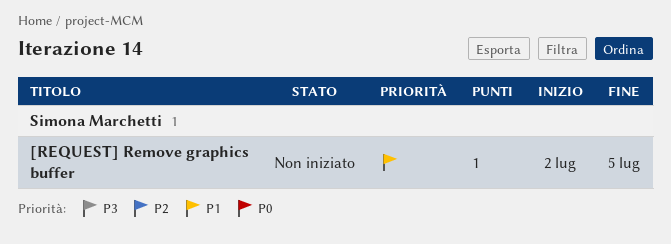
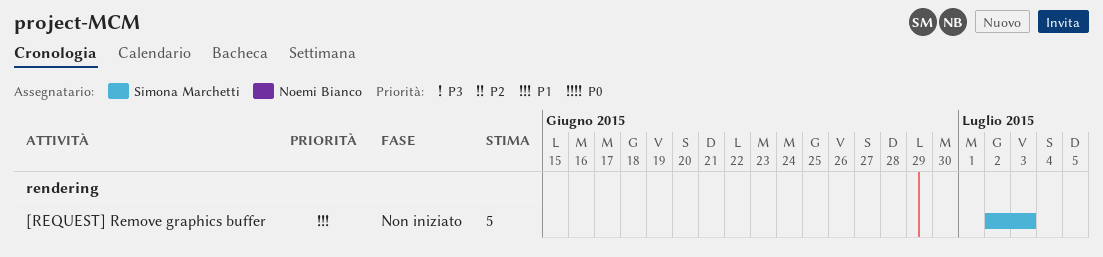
[REQUEST] Remove graphics buffer, estimate: 1 -> 5
[REQUEST] Remove graphics buffer, due: Jul 5 -> Jul 3

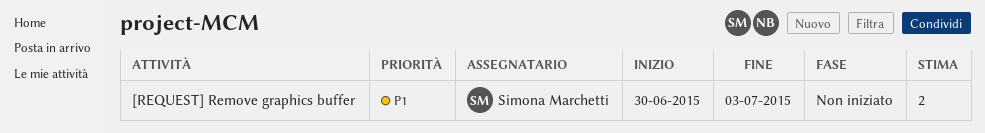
[REQUEST] Remove graphics buffer, estimate: 5 -> 2
[REQUEST] Remove graphics buffer, start: Jul 2 -> Jun 30

